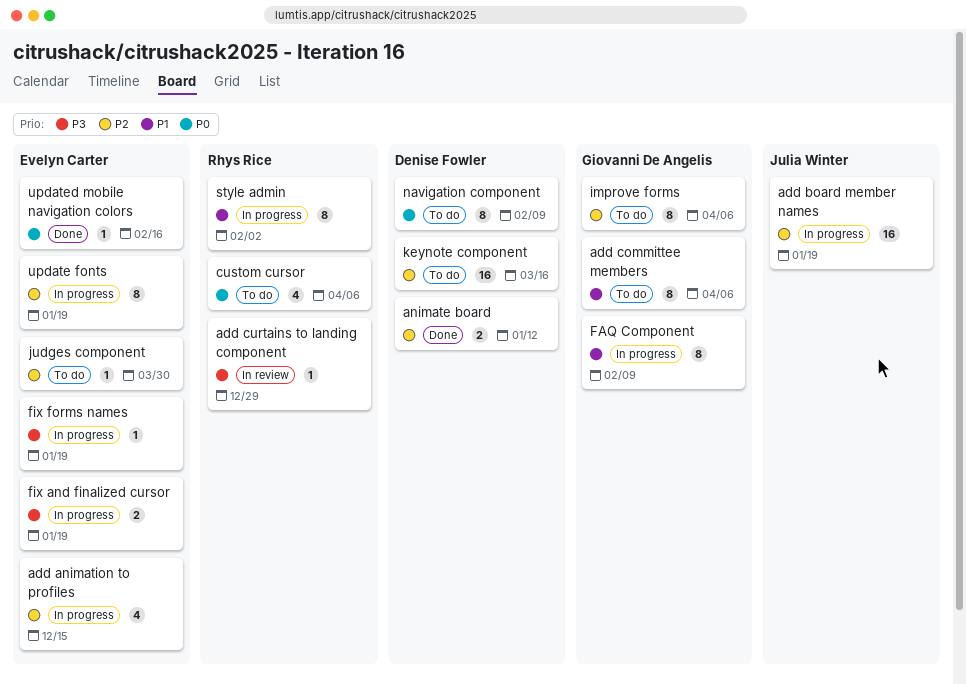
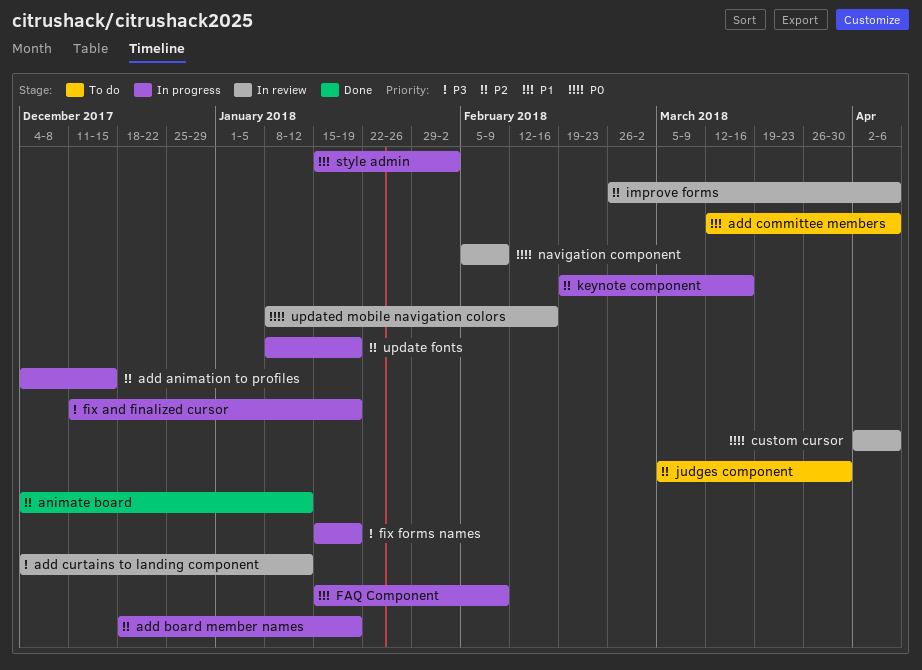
add curtains to landing component, due: Dec 29 -> Jan 12
custom cursor, status: To do -> In review
improve forms, status: To do -> In review
keynote component, status: To do -> In progress
navigation component, status: To do -> In review
updated mobile navigation colors, status: Done -> In review

